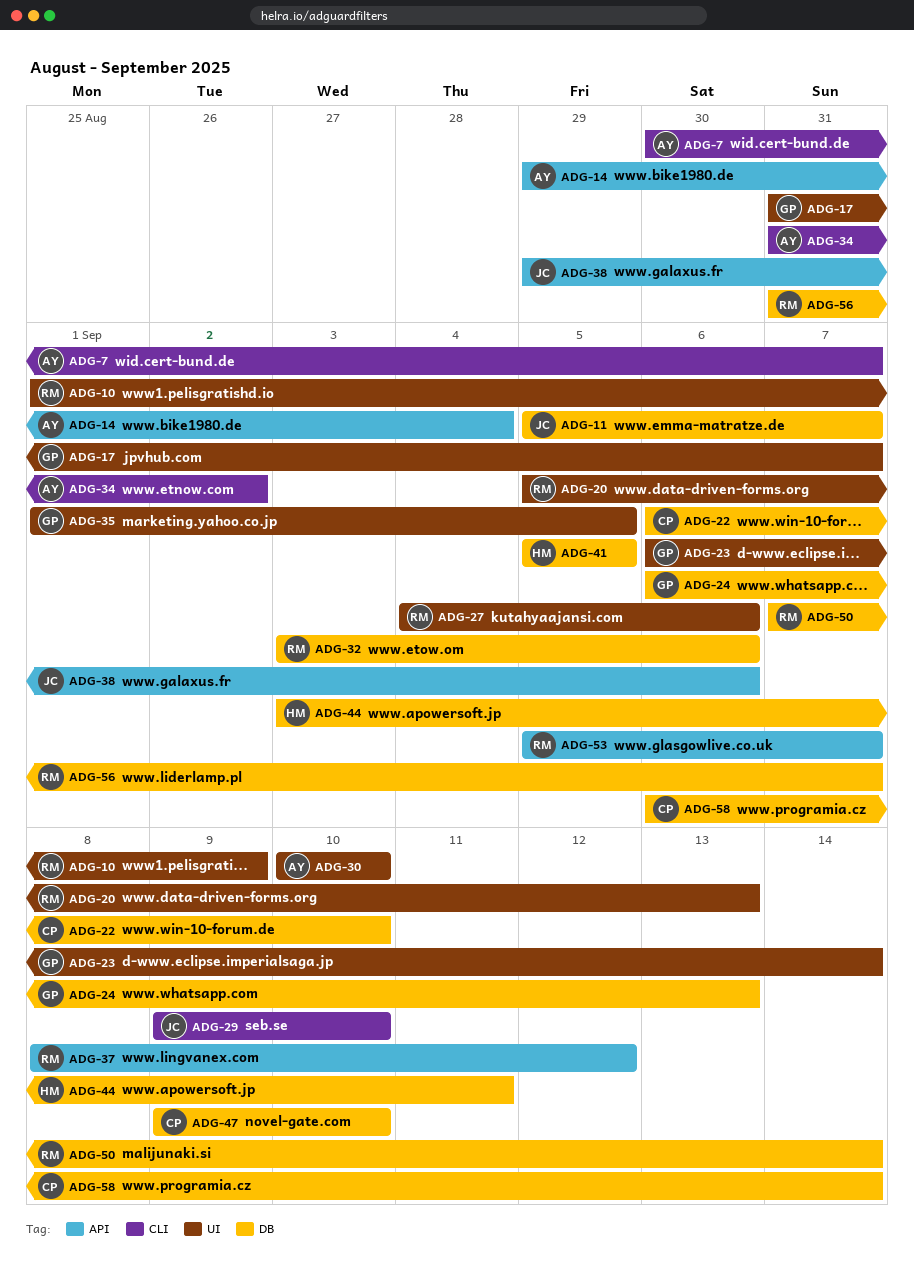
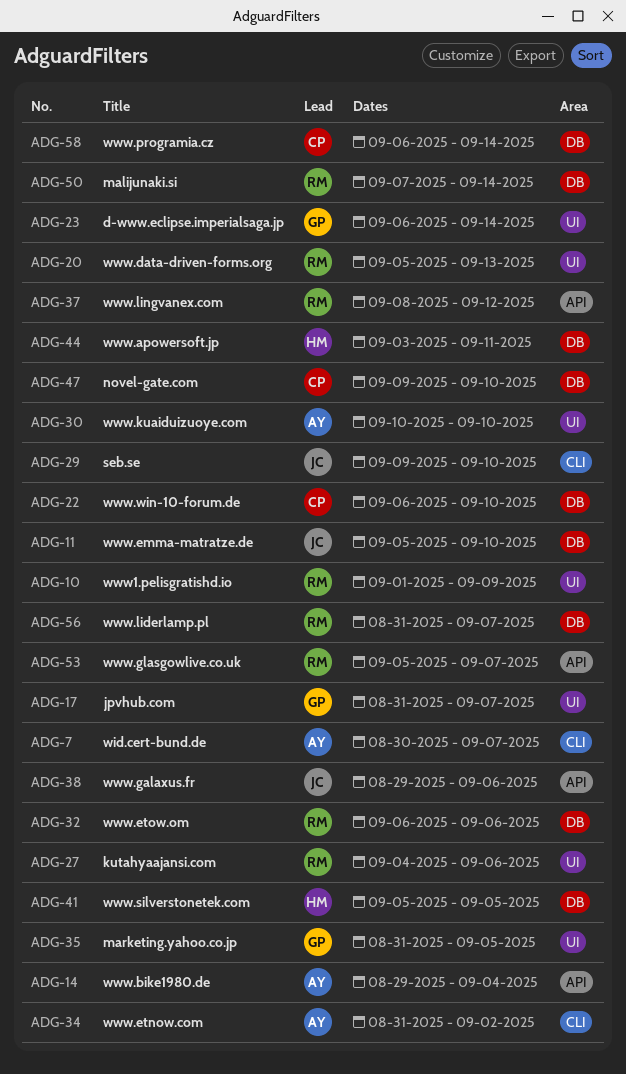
ADG-11, due: Sep 7 -> Sep 10
ADG-24: present -> none
ADG-32, start: Sep 3 -> Sep 6
ADG-35, start: Sep 1 -> Aug 31

